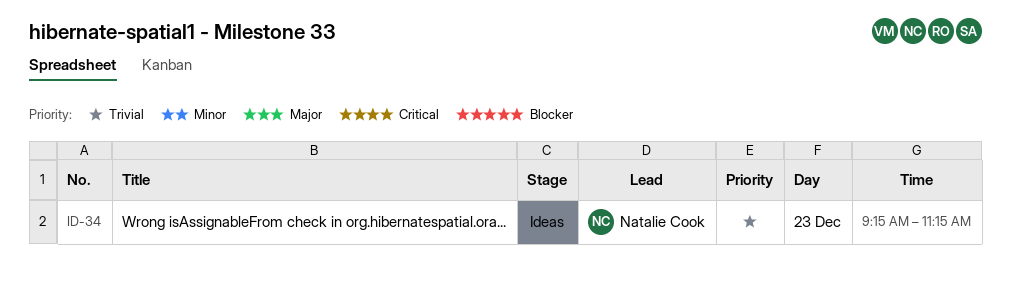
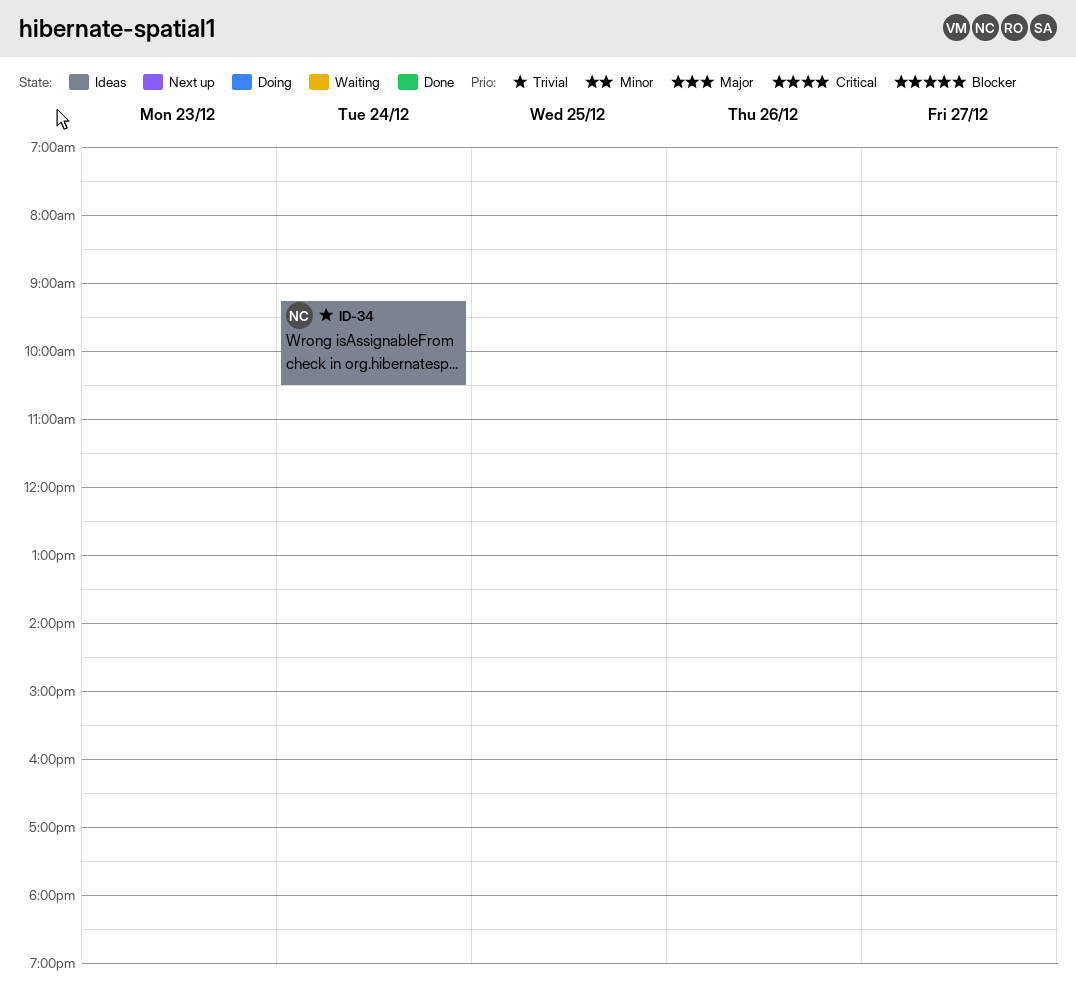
ID-34, day: Dec 23 -> Dec 24
ID-34, ends: 11:15 -> 10:30

